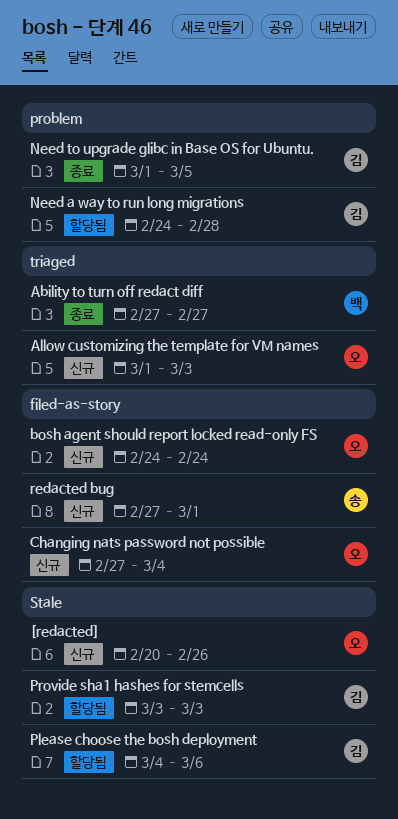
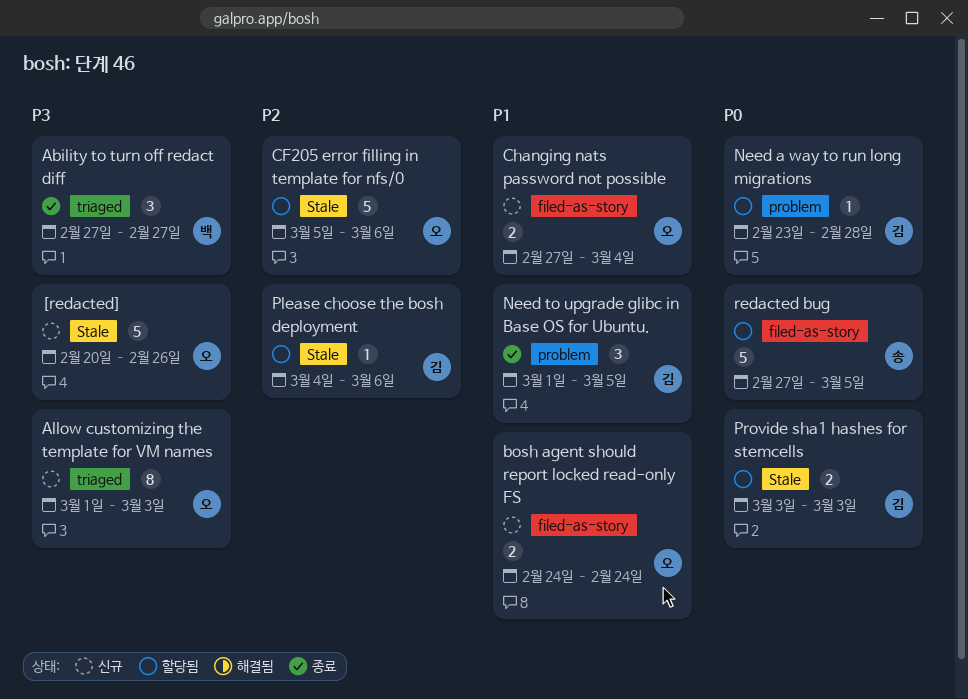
CF205 error filling in template for nfs/0: none -> present
Need a way to run long migrations, start: Feb 24 -> Feb 23
redacted bug, status: 신규 -> 할당됨
redacted bug, due: Mar 1 -> Mar 5

